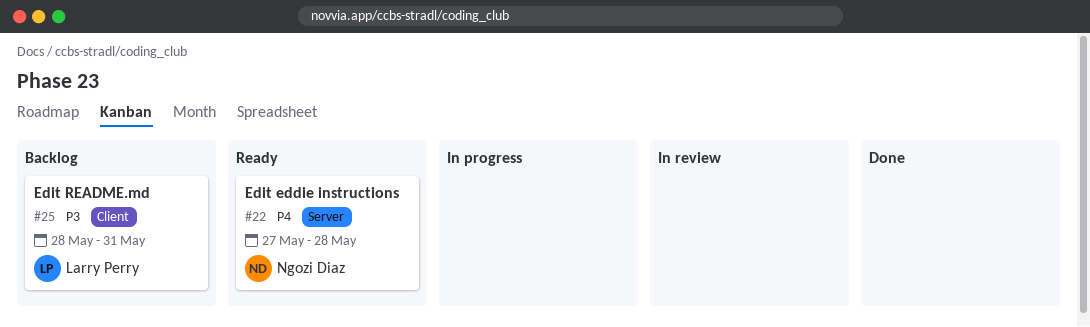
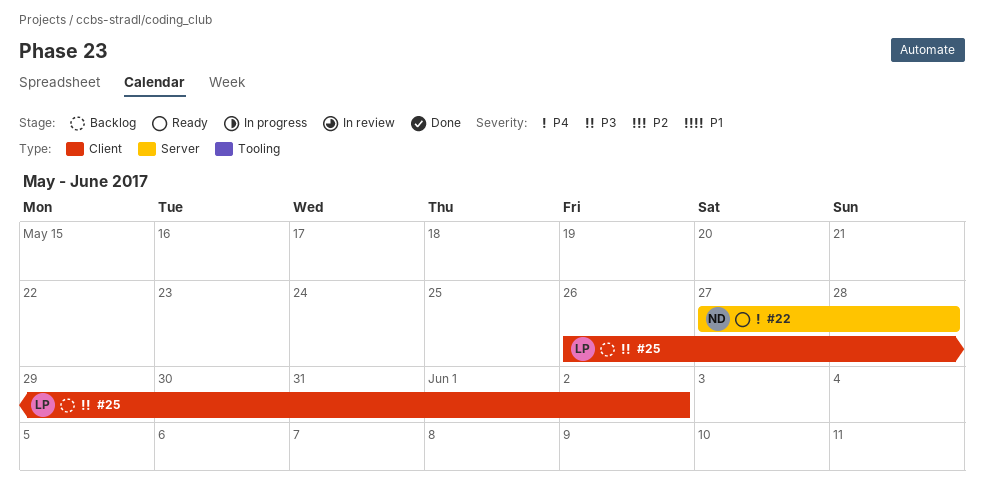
#25, start: May 28 -> May 26
#25, due: May 31 -> Jun 2

